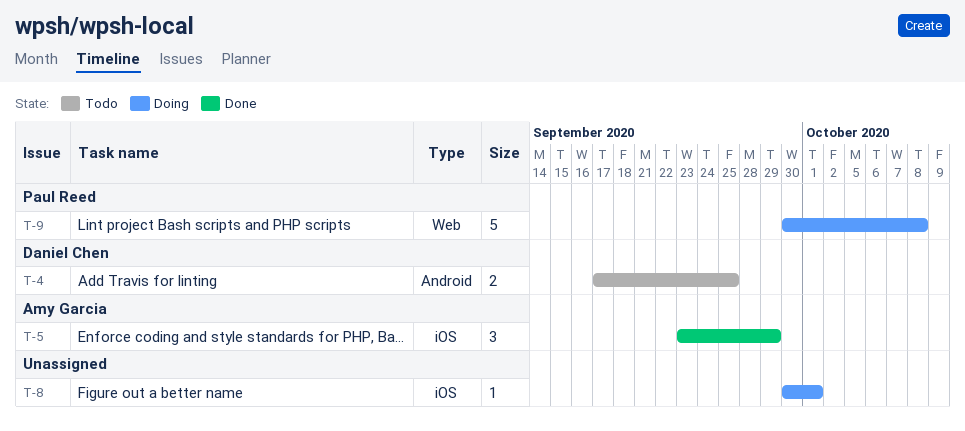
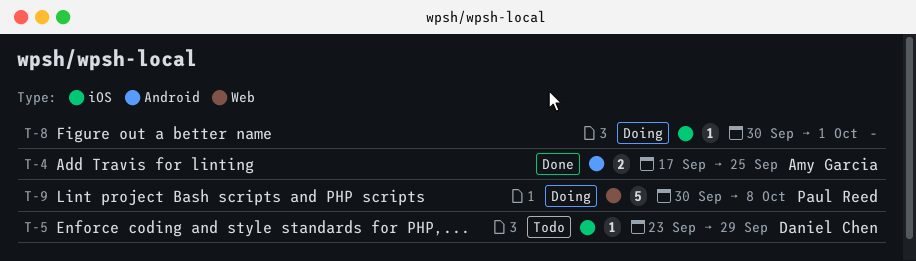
T-4, status: Todo -> Done
T-4, owner: Daniel Chen -> Amy Garcia
T-5, status: Done -> Todo
T-5, owner: Amy Garcia -> Daniel Chen
T-5, estimate: 3 -> 1

